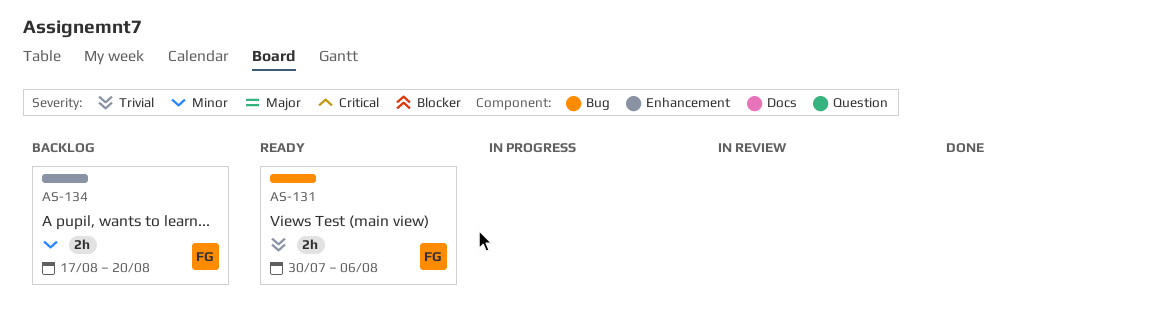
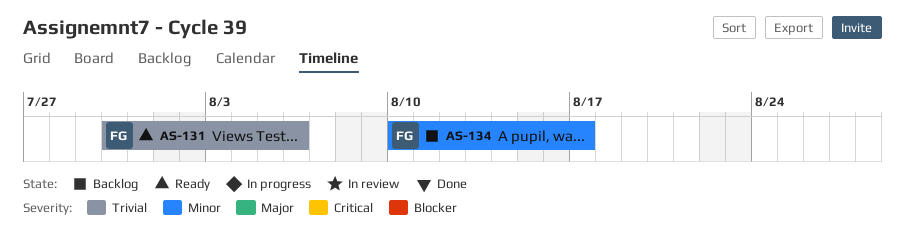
AS-134, start: Aug 17 -> Aug 10
AS-134, due: Aug 20 -> Aug 17

